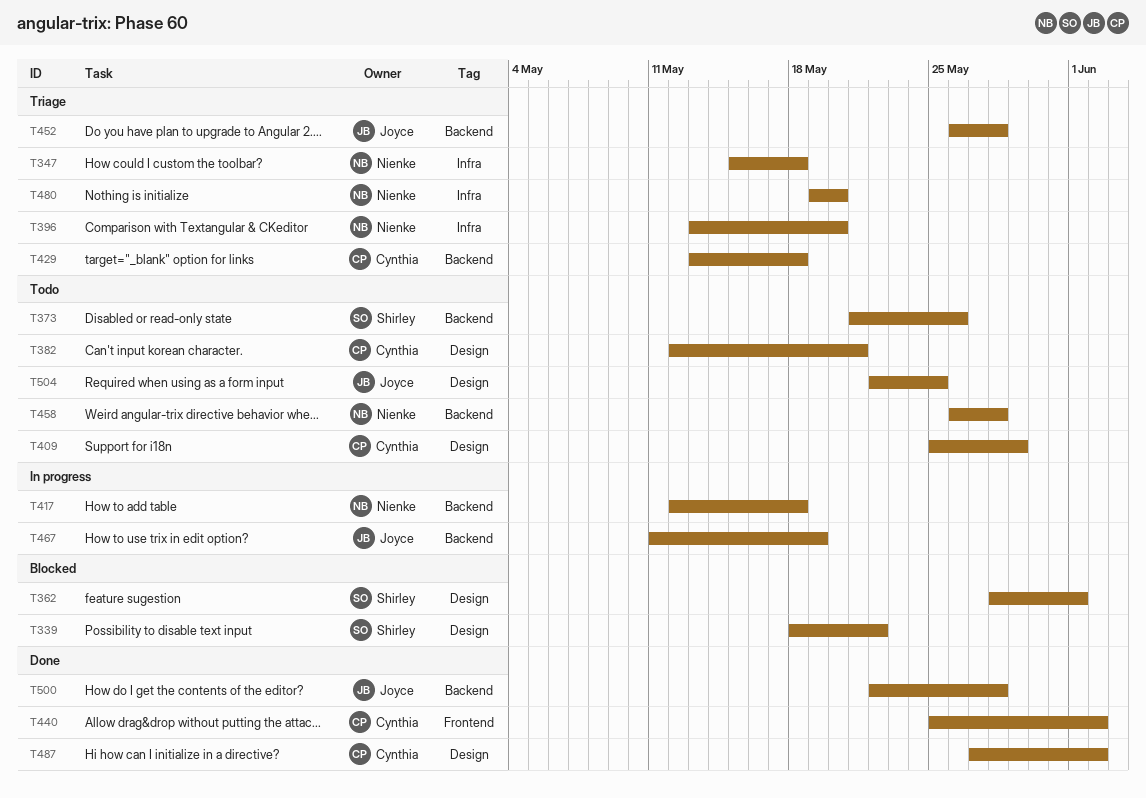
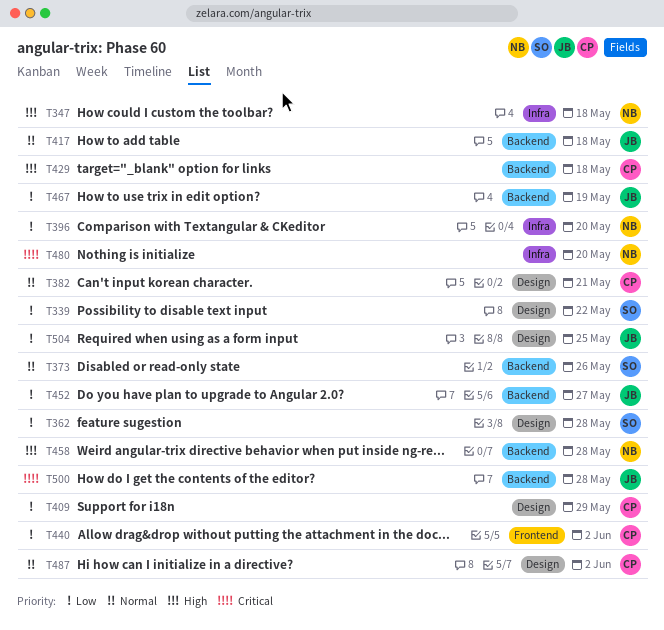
T362, due: Jun 1 -> May 28
T417, owner: Nienke -> Joyce
T452, due: May 28 -> May 27

